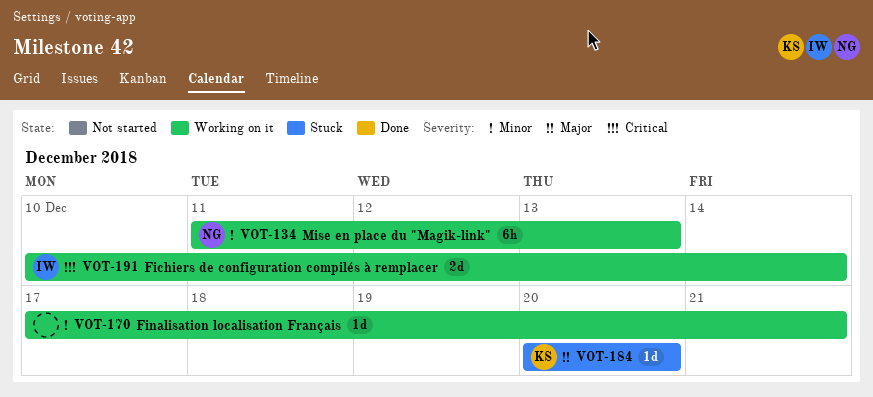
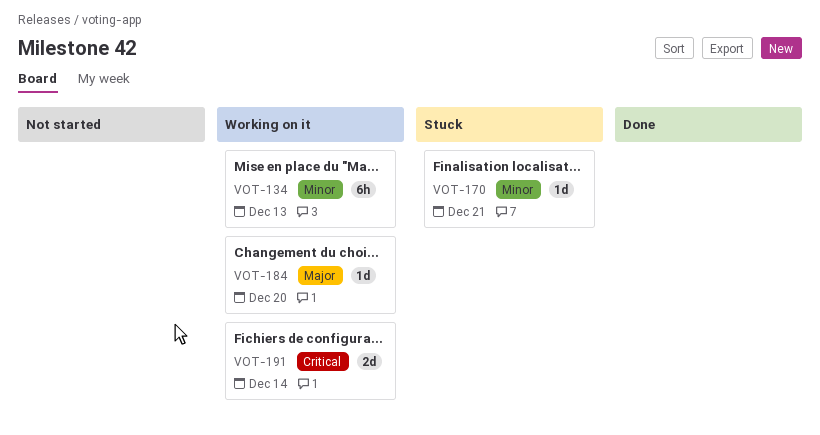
VOT-170, status: Working on it -> Stuck
VOT-184, status: Stuck -> Working on it

